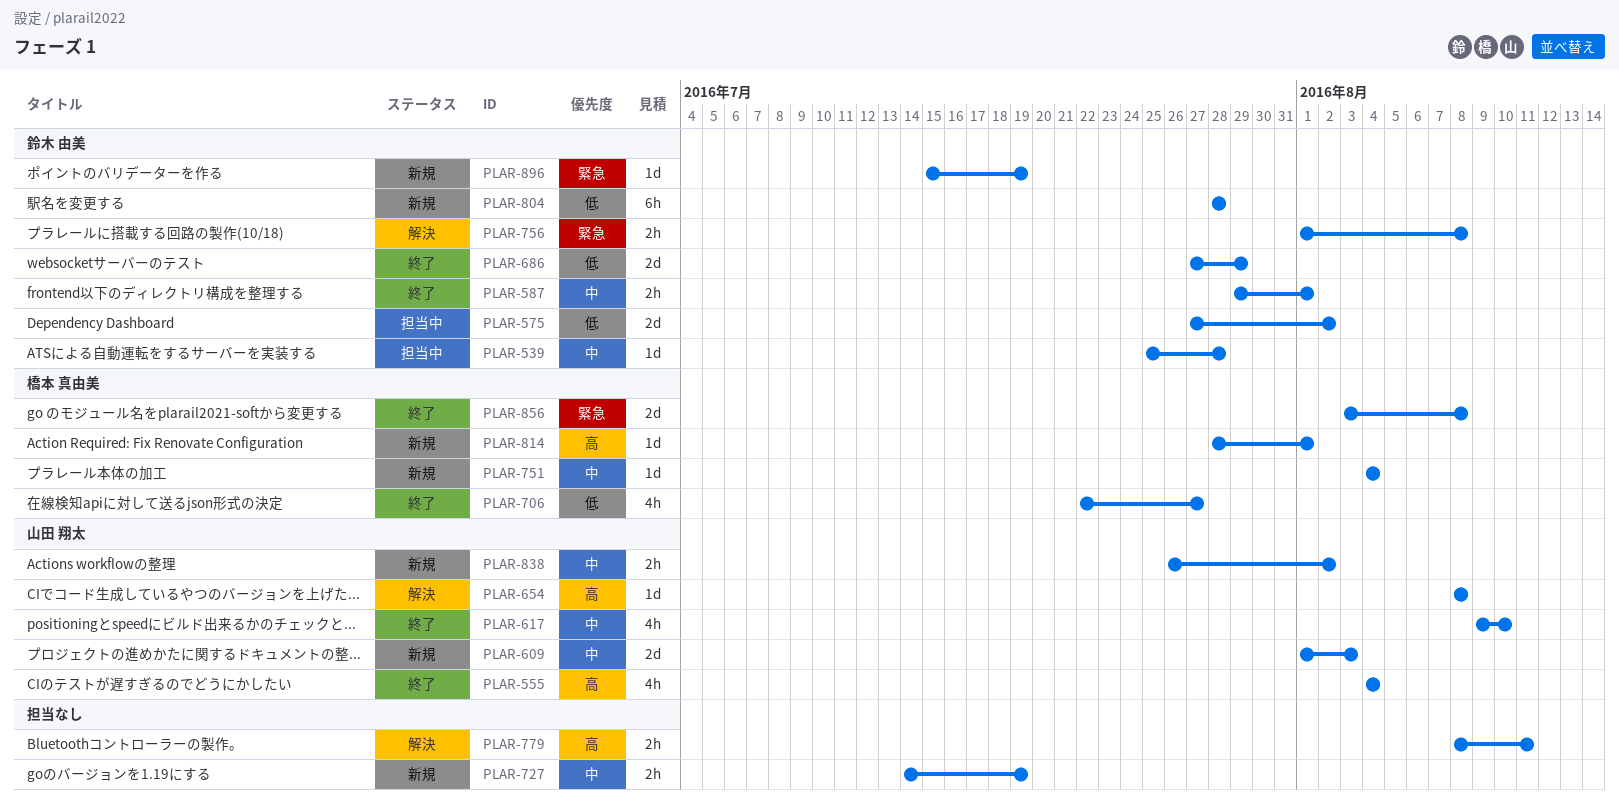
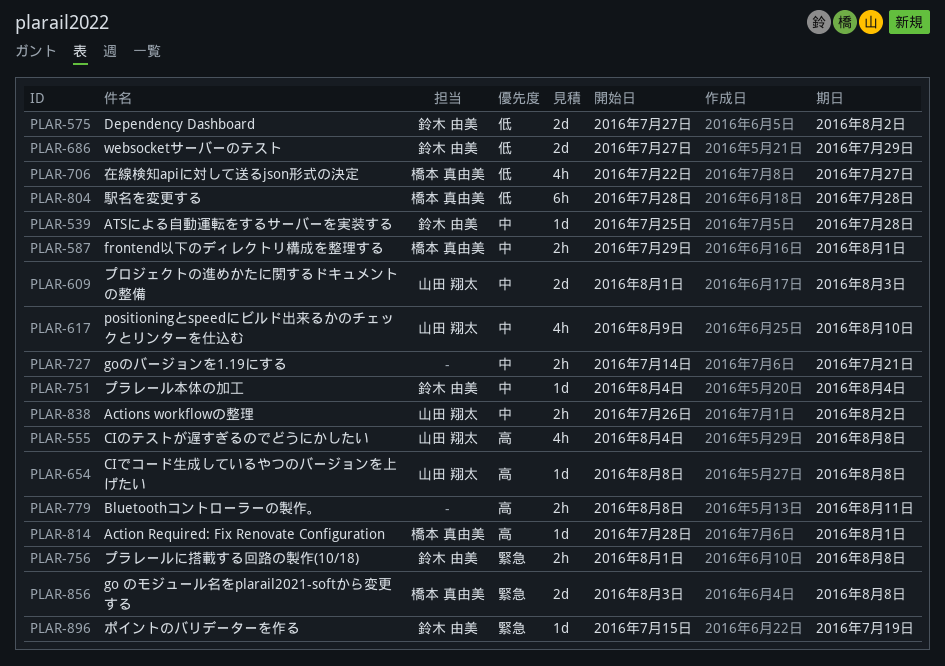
PLAR-555, due: Aug 4 -> Aug 8
PLAR-587, owner: 鈴木 由美 -> 橋本 真由美
PLAR-727, due: Jul 19 -> Jul 21
PLAR-751, owner: 橋本 真由美 -> 鈴木 由美
PLAR-804, owner: 鈴木 由美 -> 橋本 真由美

